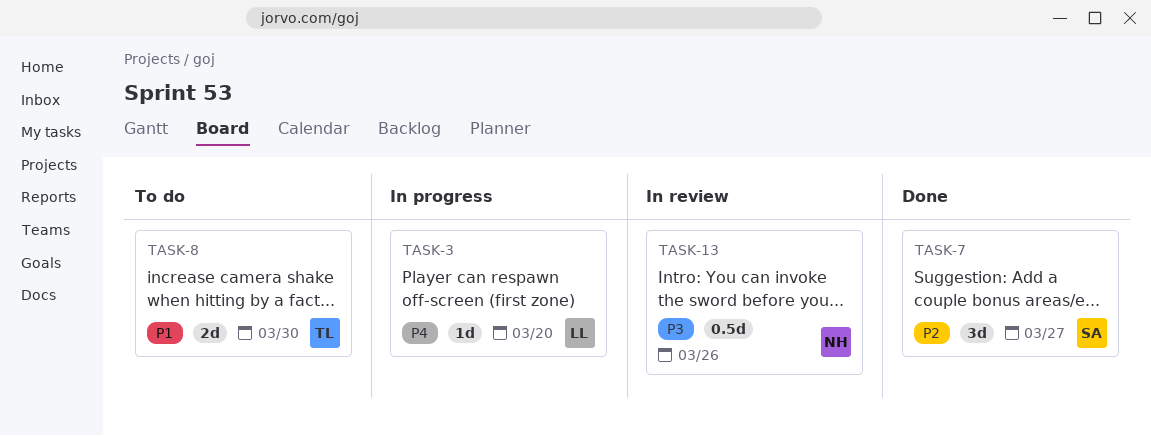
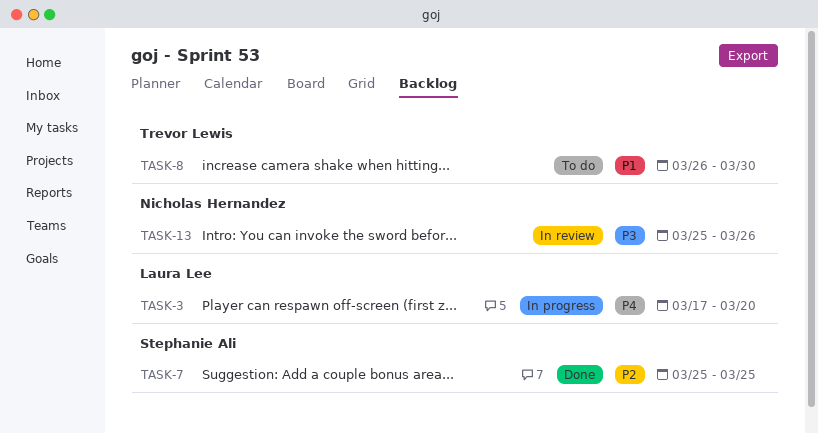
TASK-7, due: Mar 27 -> Mar 25

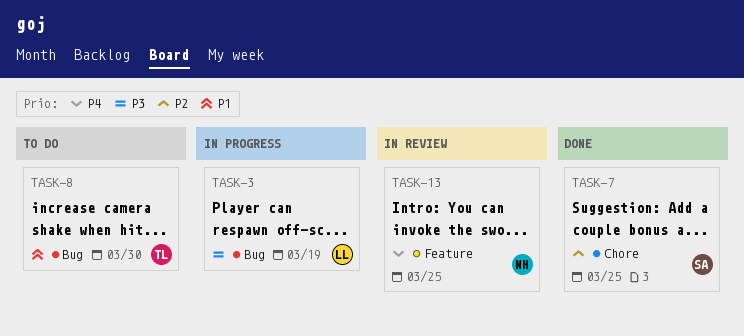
TASK-3, priority: P4 -> P3
TASK-3, due: Mar 20 -> Mar 19
TASK-13, priority: P3 -> P4
TASK-13, due: Mar 26 -> Mar 25

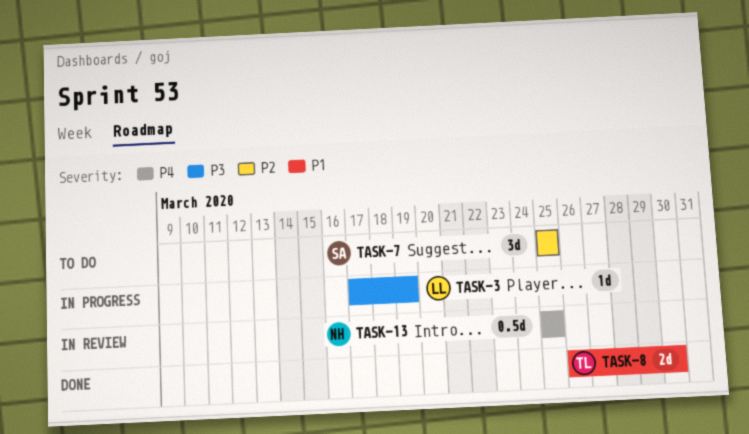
TASK-7, status: Done -> To do
TASK-8, status: To do -> Done

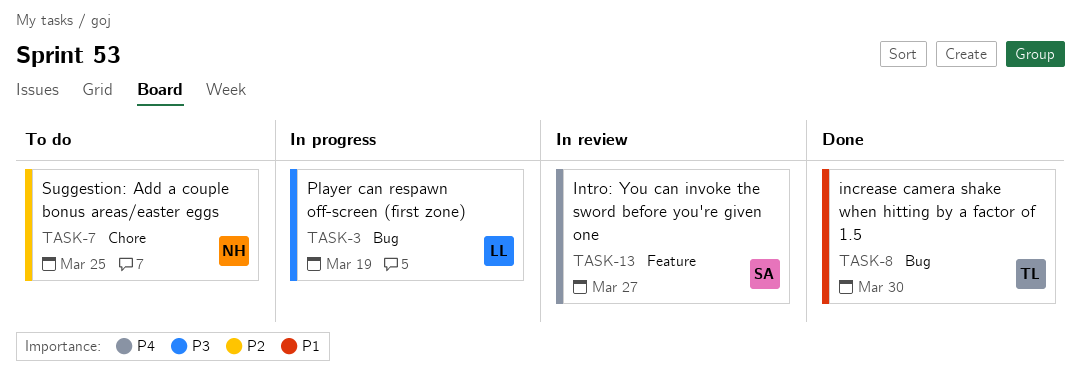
TASK-7, owner: SA -> NH
TASK-13, owner: NH -> SA
TASK-13, due: Mar 25 -> Mar 27

